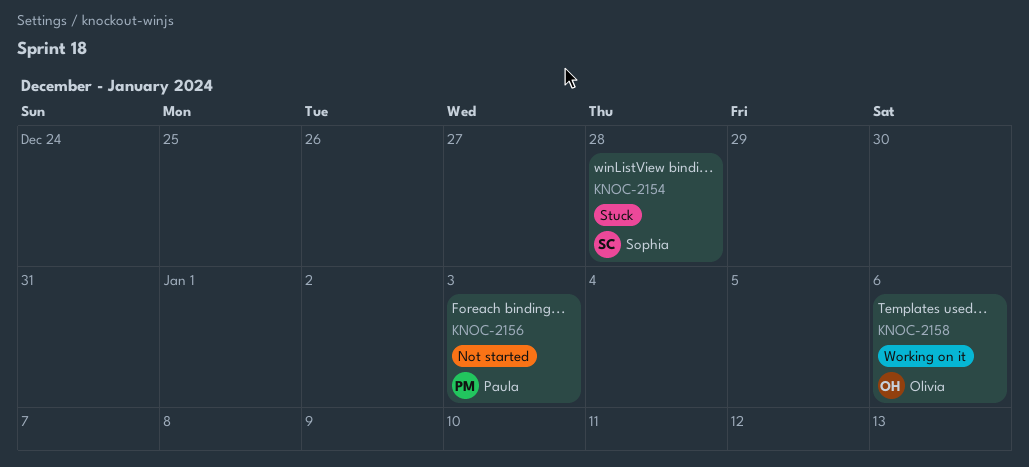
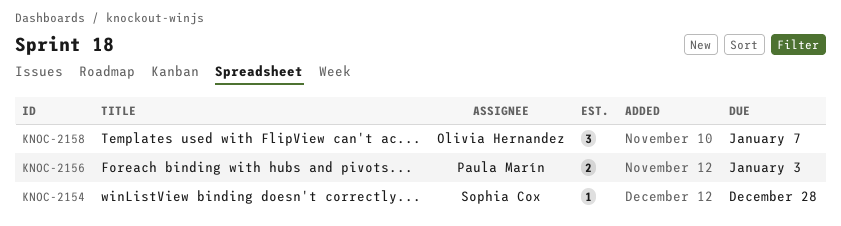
KNOC-2158, due: Jan 6 -> Jan 7

